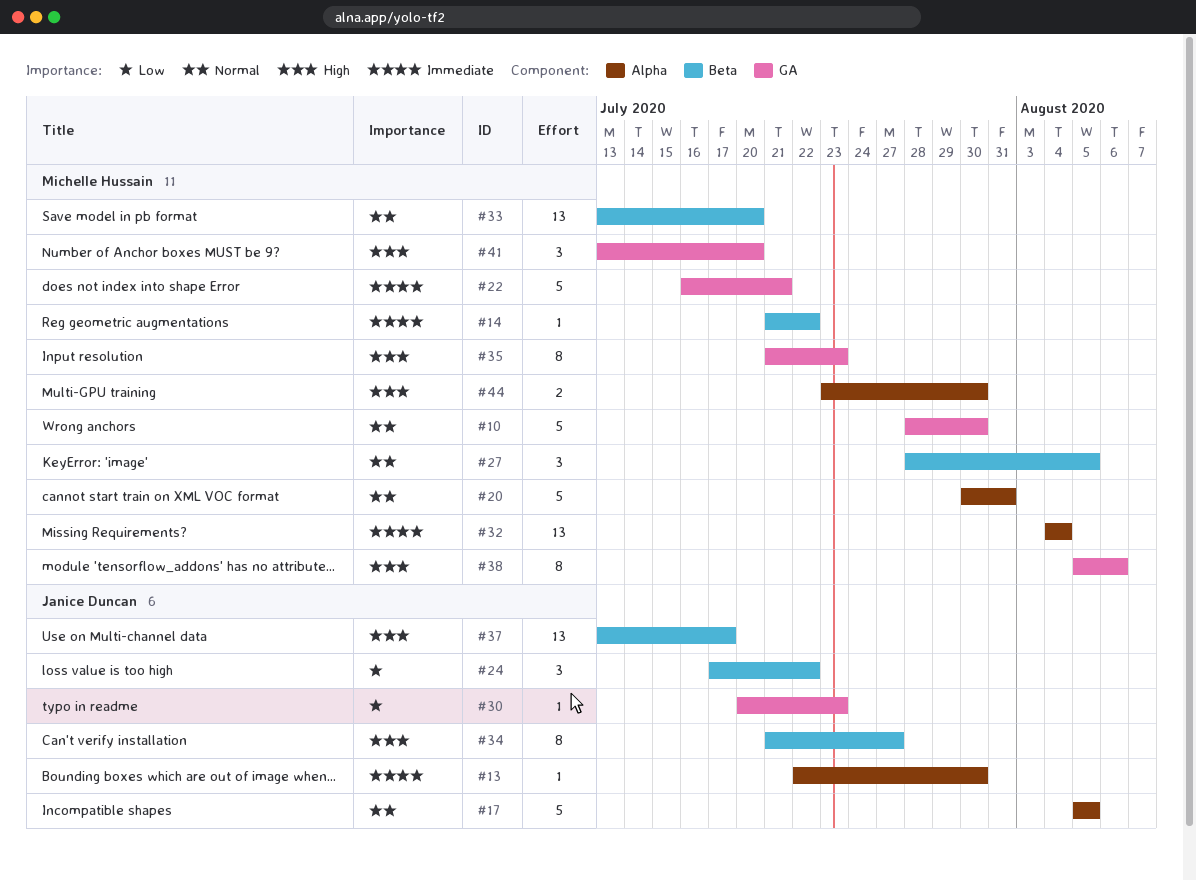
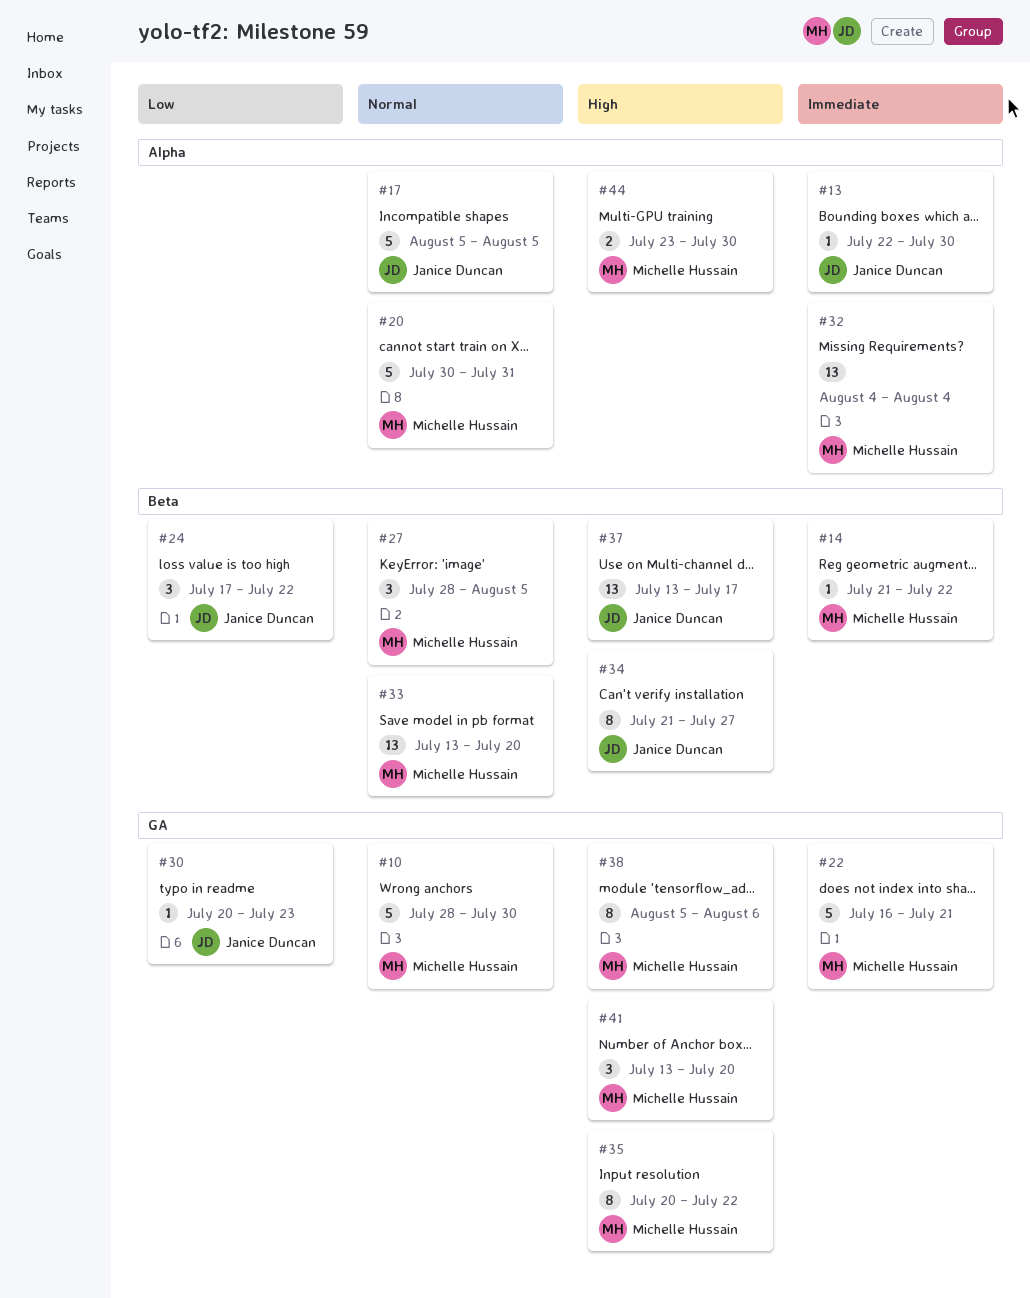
#35, start: Jul 21 -> Jul 20
#35, due: Jul 23 -> Jul 22

